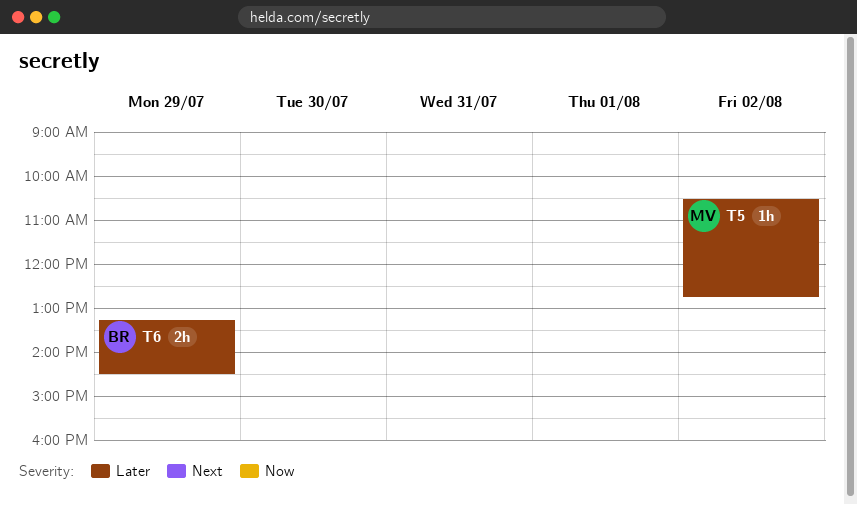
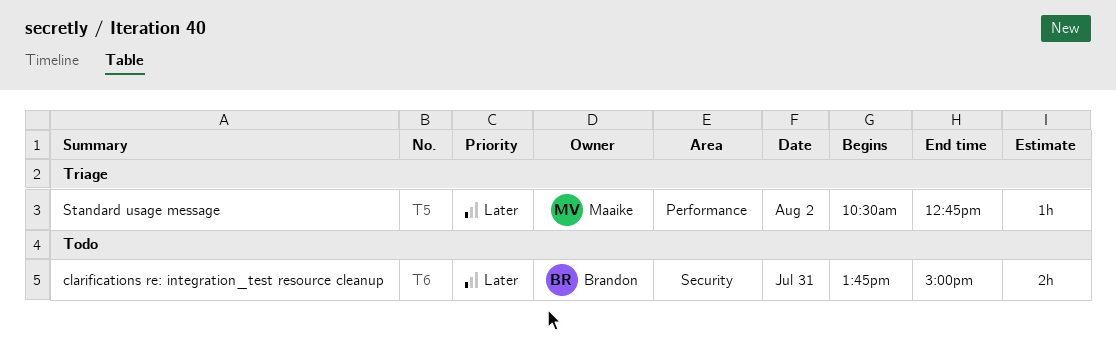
T6, day: Jul 29 -> Jul 31
T6, begins: 13:15 -> 13:45
T6, ends: 14:30 -> 15:00

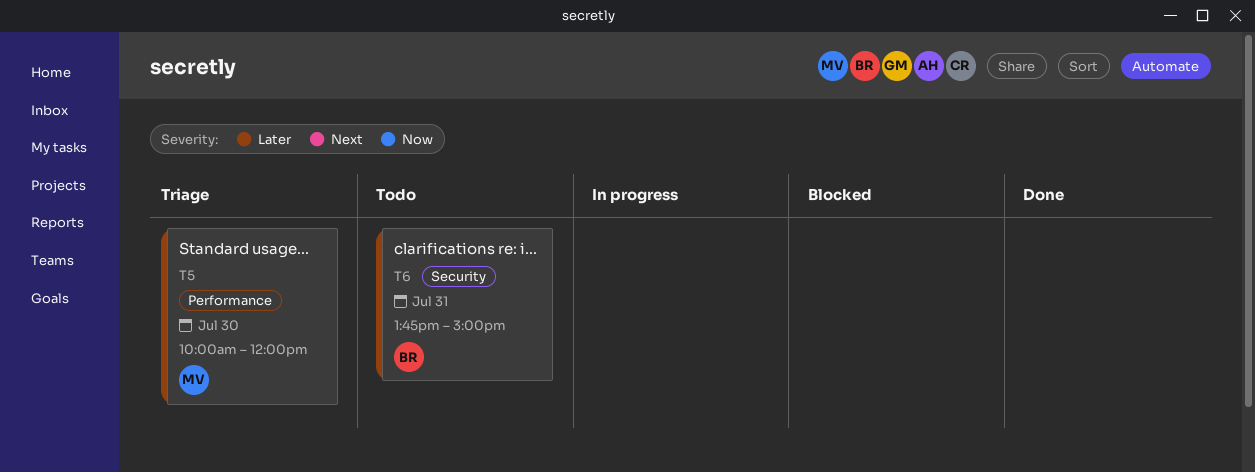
T5, day: Aug 2 -> Jul 30
T5, begins: 10:30 -> 10:00
T5, ends: 12:45 -> 12:00

